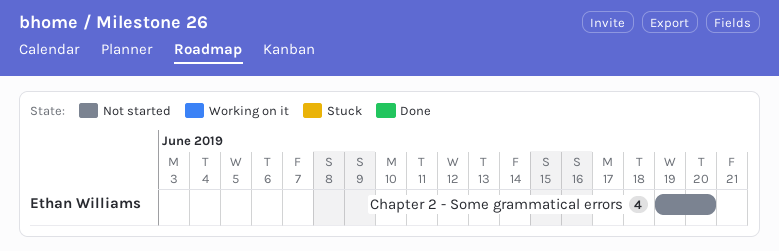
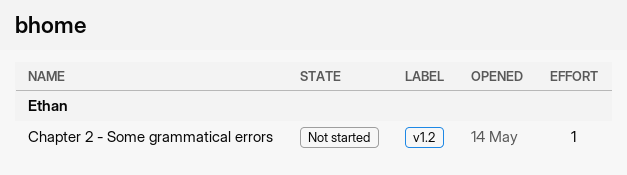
Chapter 2 - Some grammatical errors, estimate: 4 -> 1

